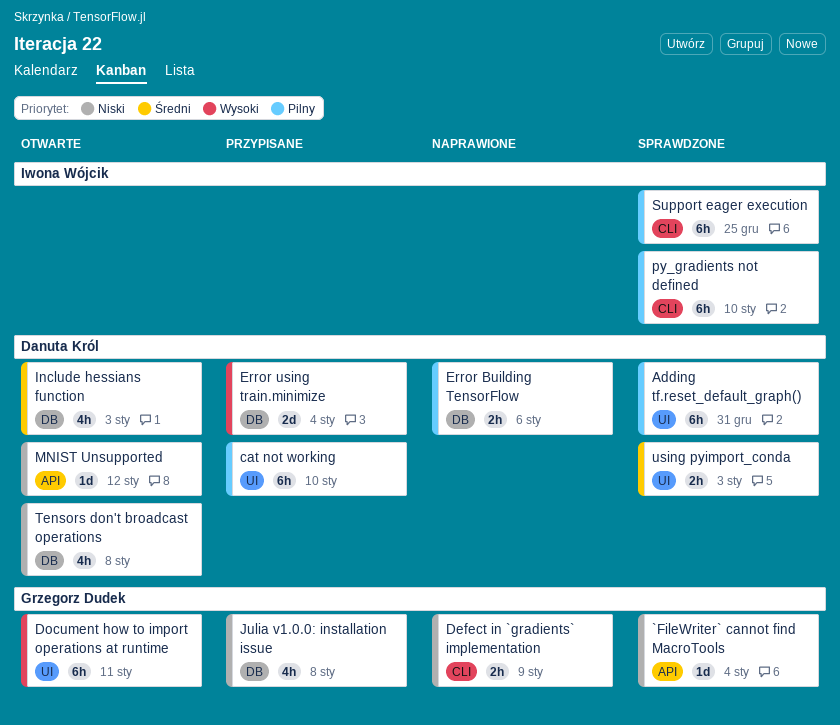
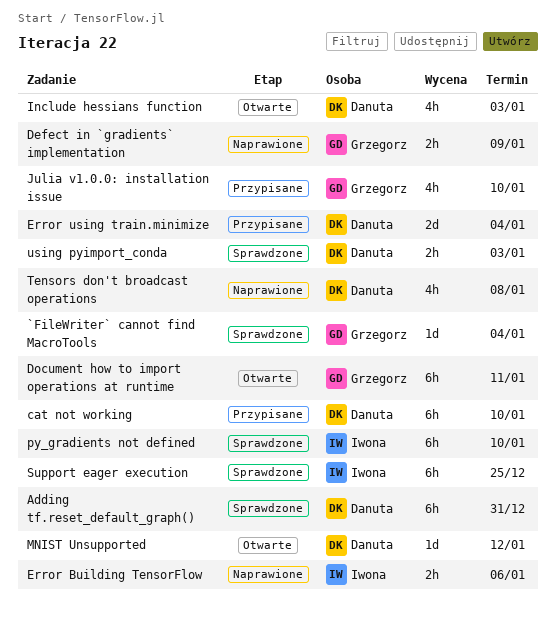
Error Building TensorFlow, owner: Danuta Król -> Iwona Wójcik
Julia v1.0.0: installation issue, due: Jan 8 -> Jan 10
Tensors don't broadcast operations, status: Otwarte -> Naprawione

